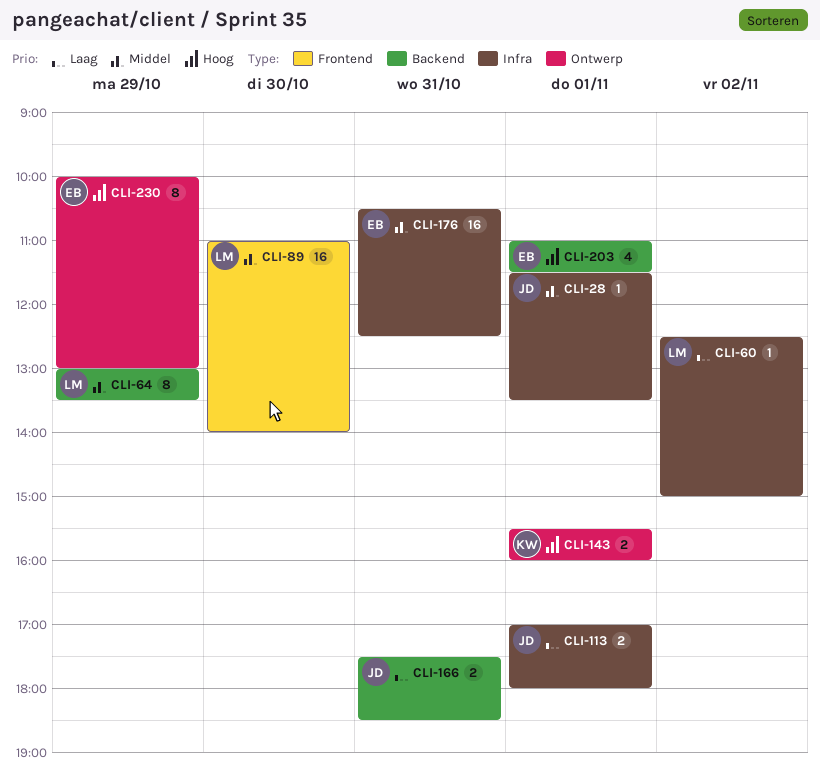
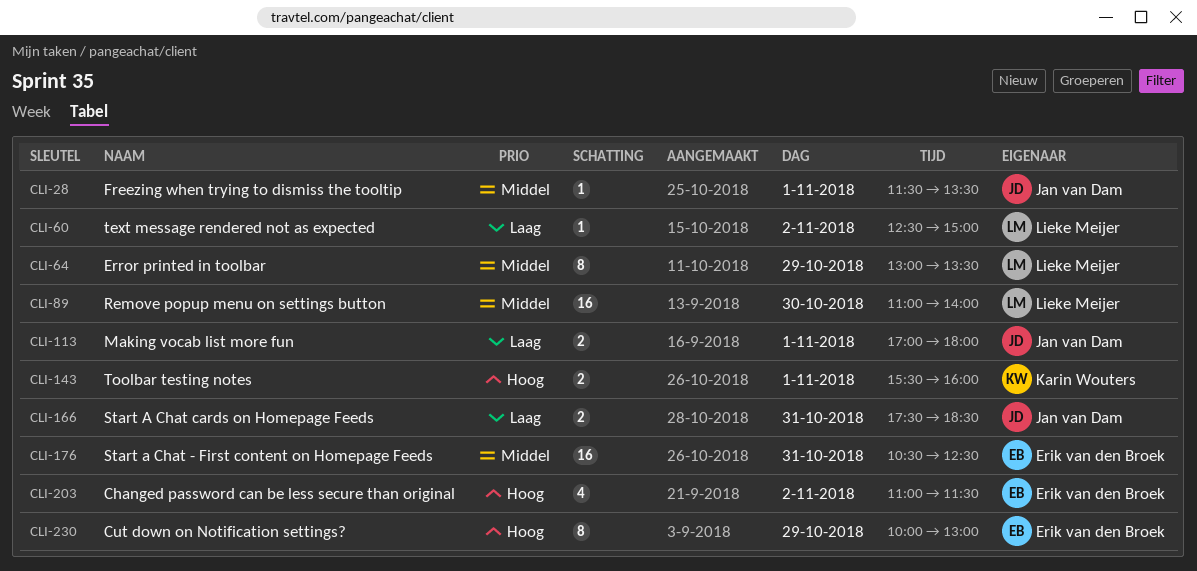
CLI-203, day: Nov 1 -> Nov 2

